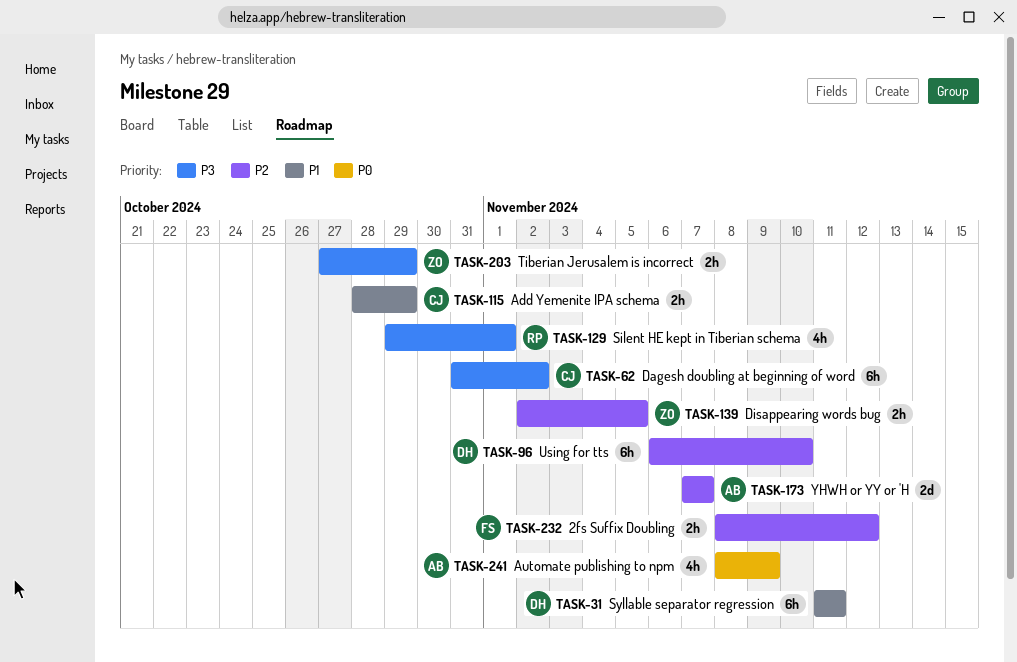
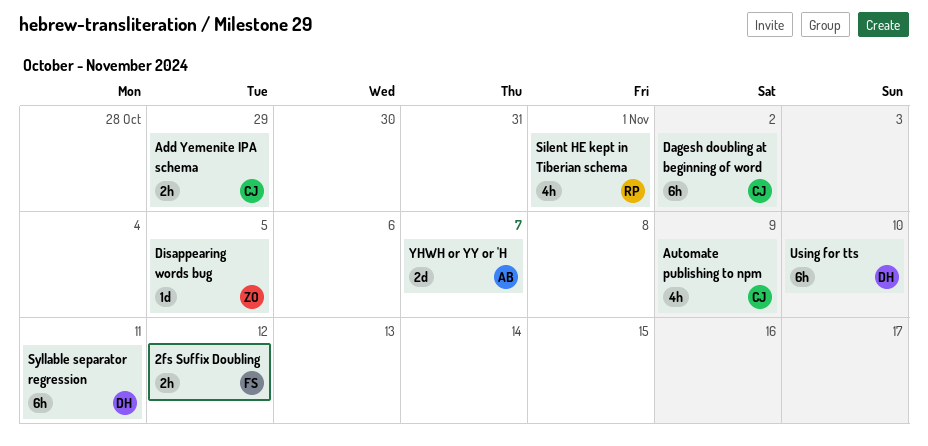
Automate publishing to npm, owner: AB -> CJ
Disappearing words bug, estimate: 2h -> 1d
Tiberian Jerusalem is incorrect: present -> none

